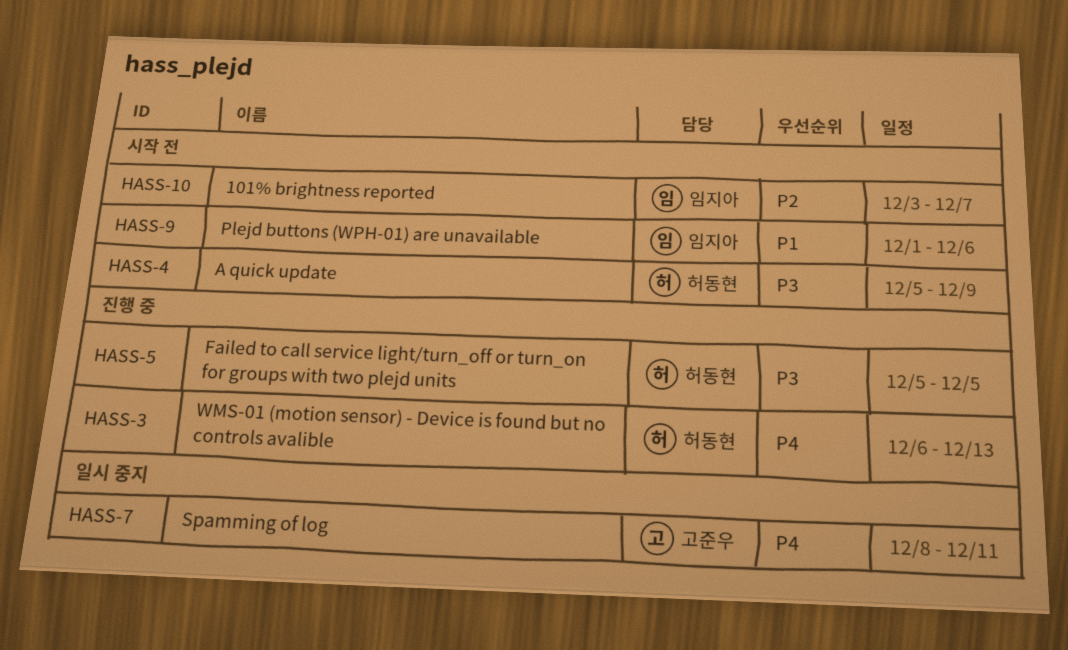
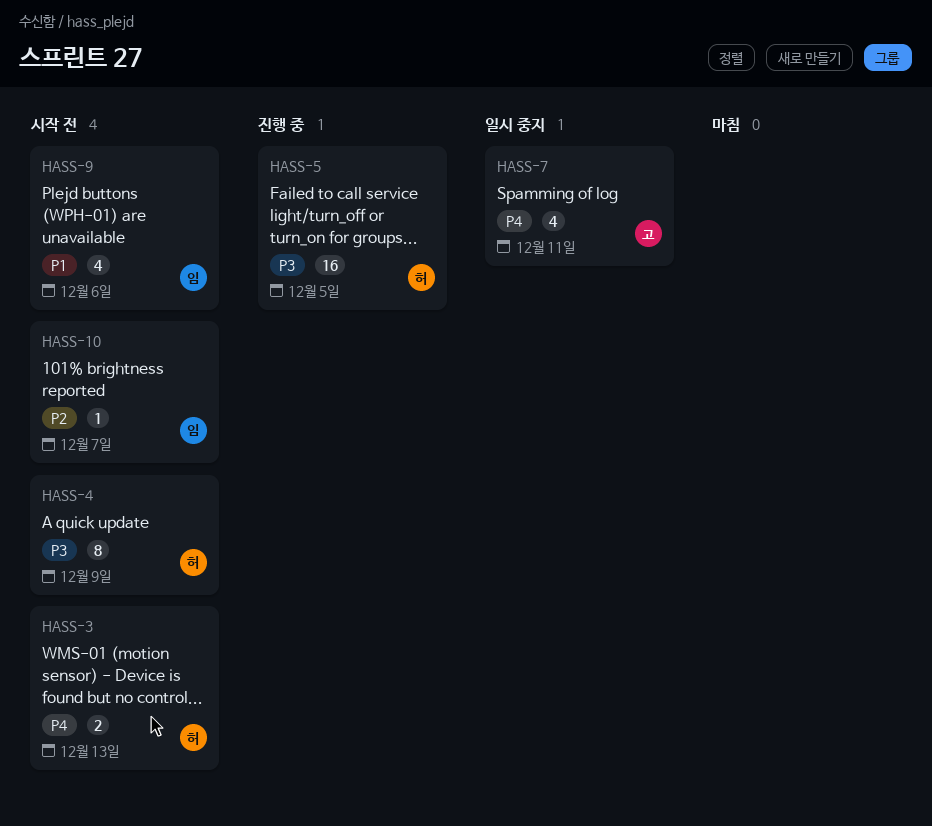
HASS-3, status: 진행 중 -> 시작 전

